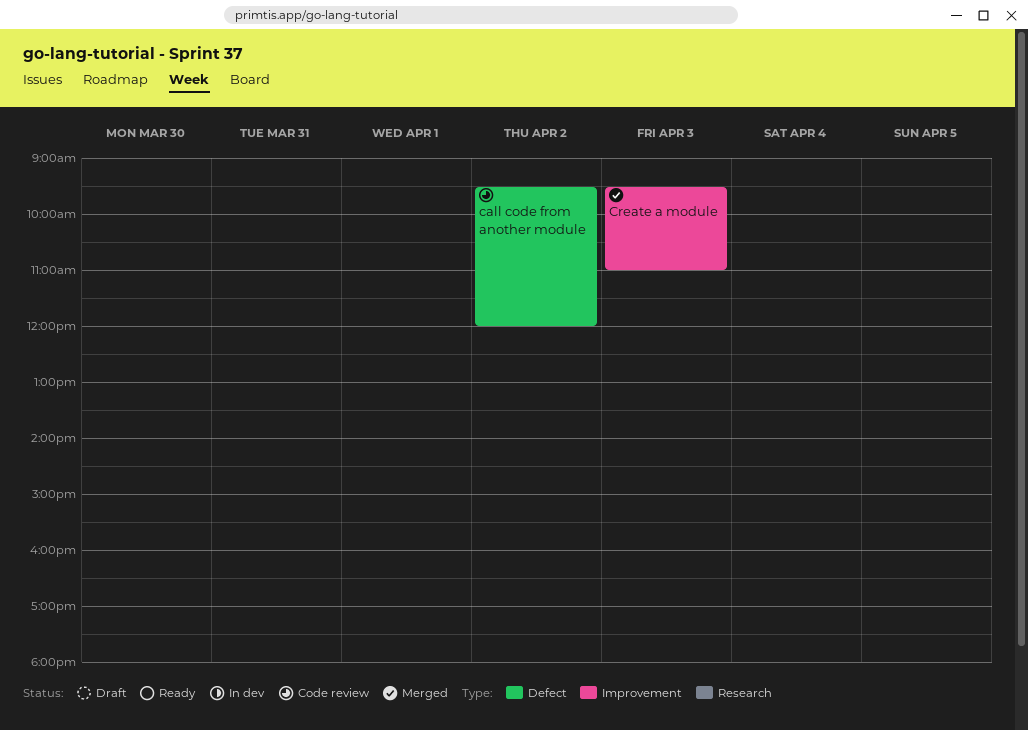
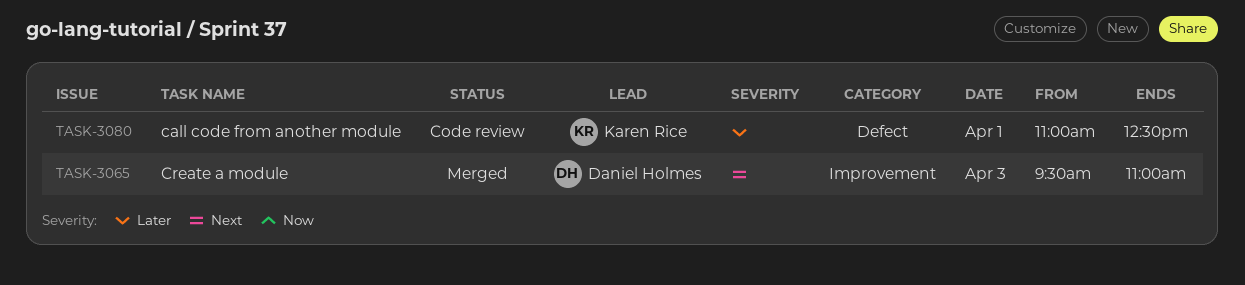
call code from another module, day: Apr 2 -> Apr 1
call code from another module, begins: 09:30 -> 11:00
call code from another module, ends: 12:00 -> 12:30

